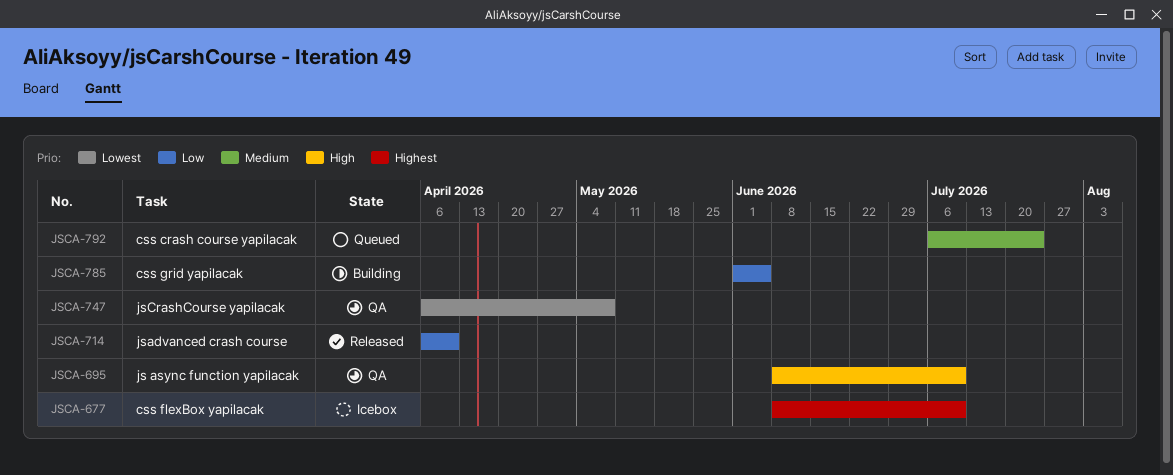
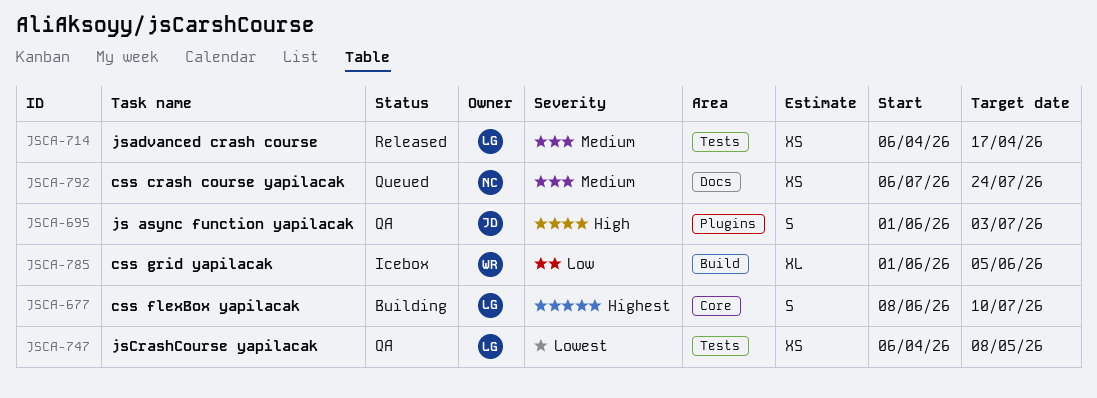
JSCA-677, status: Icebox -> Building
JSCA-695, start: Jun 8 -> Jun 1
JSCA-695, due: Jul 10 -> Jul 3
JSCA-714, priority: Low -> Medium
JSCA-714, due: Apr 10 -> Apr 17
JSCA-785, status: Building -> Icebox

